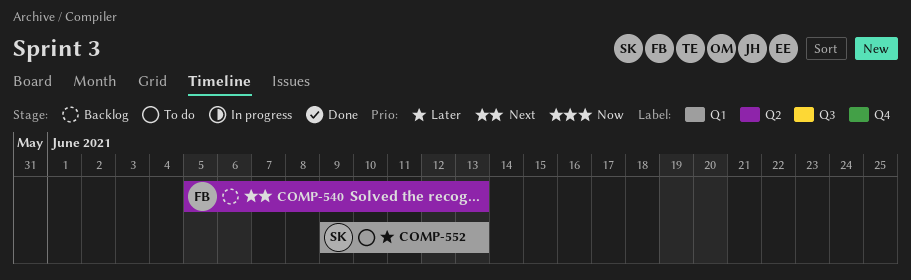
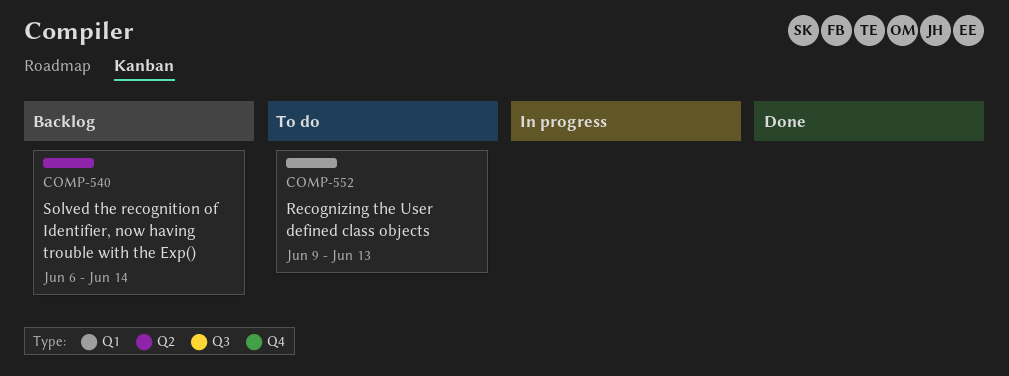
COMP-540, start: Jun 5 -> Jun 6
COMP-540, due: Jun 13 -> Jun 14

